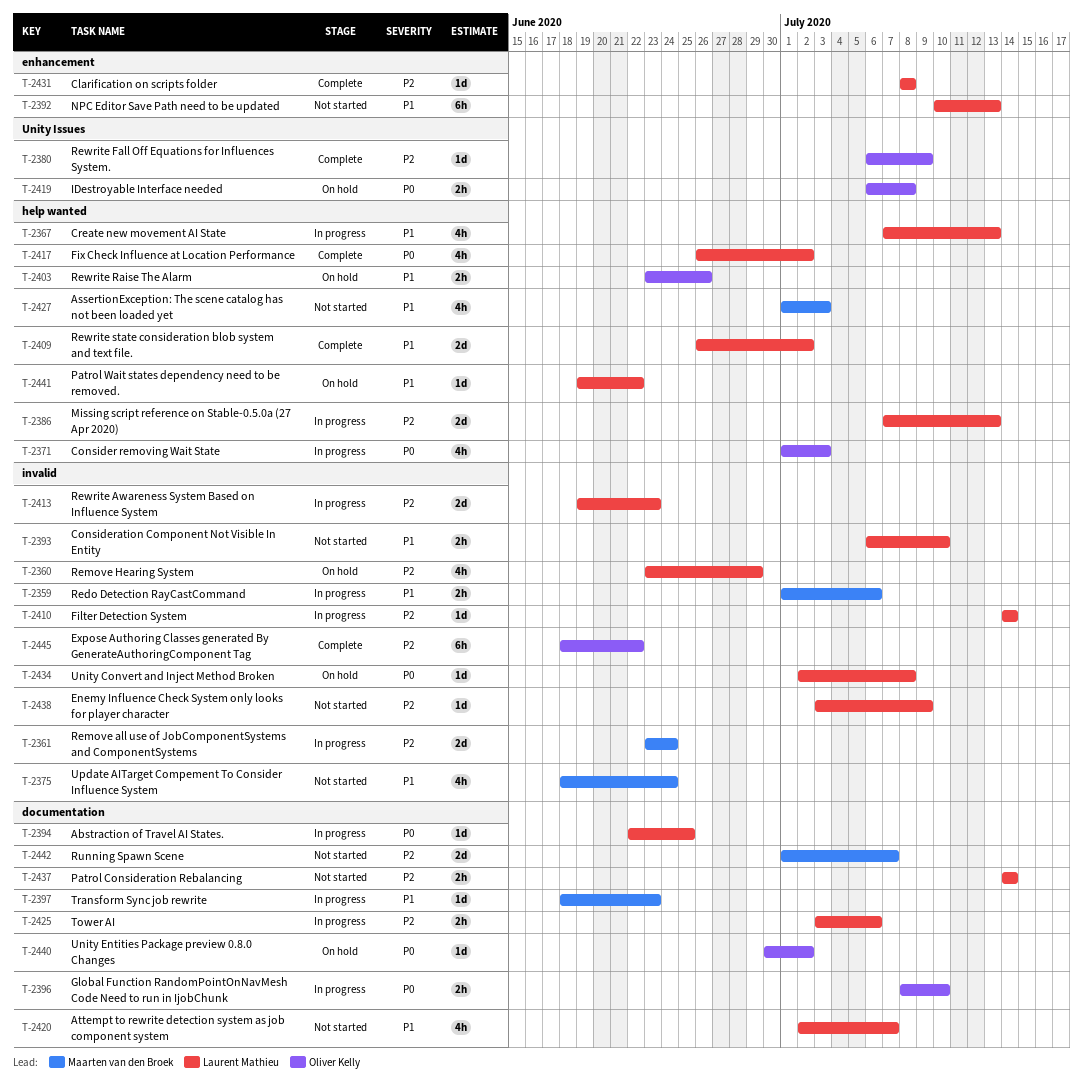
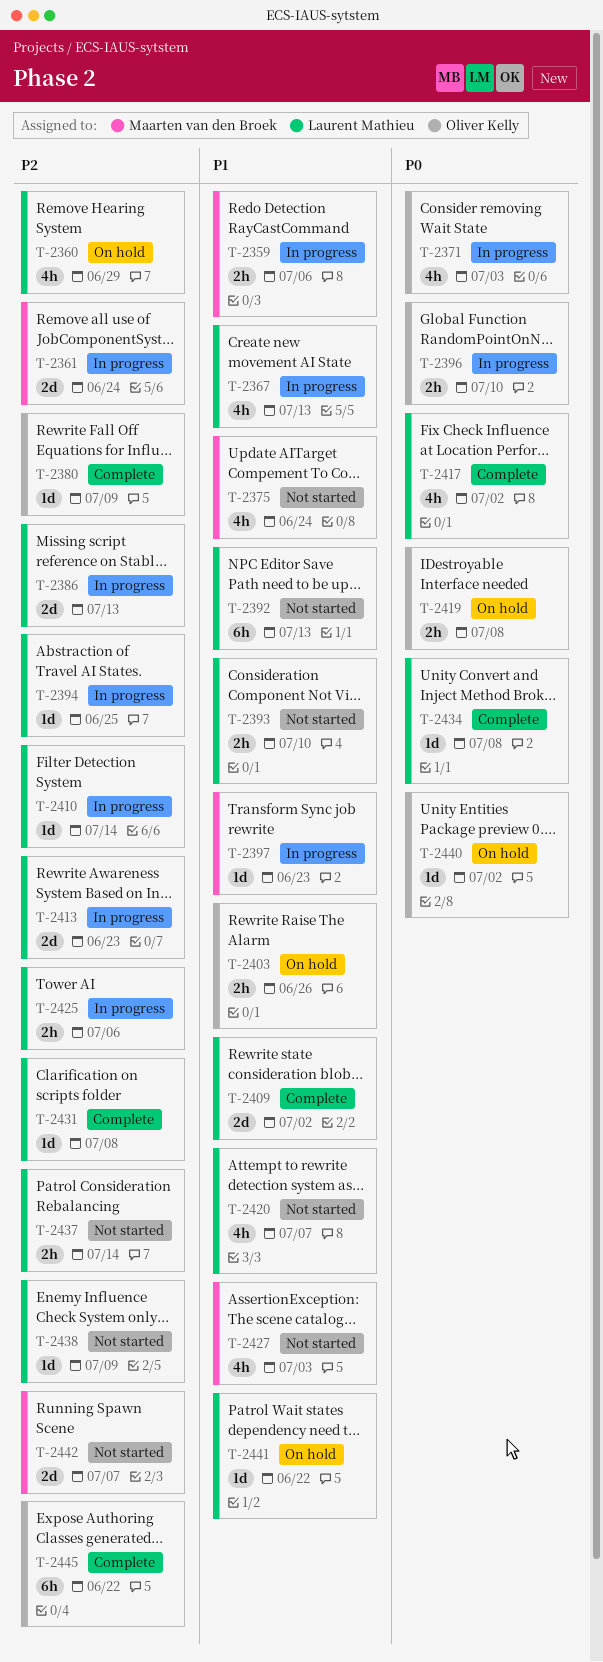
T-2394, priority: P0 -> P2
T-2434, status: On hold -> Complete

